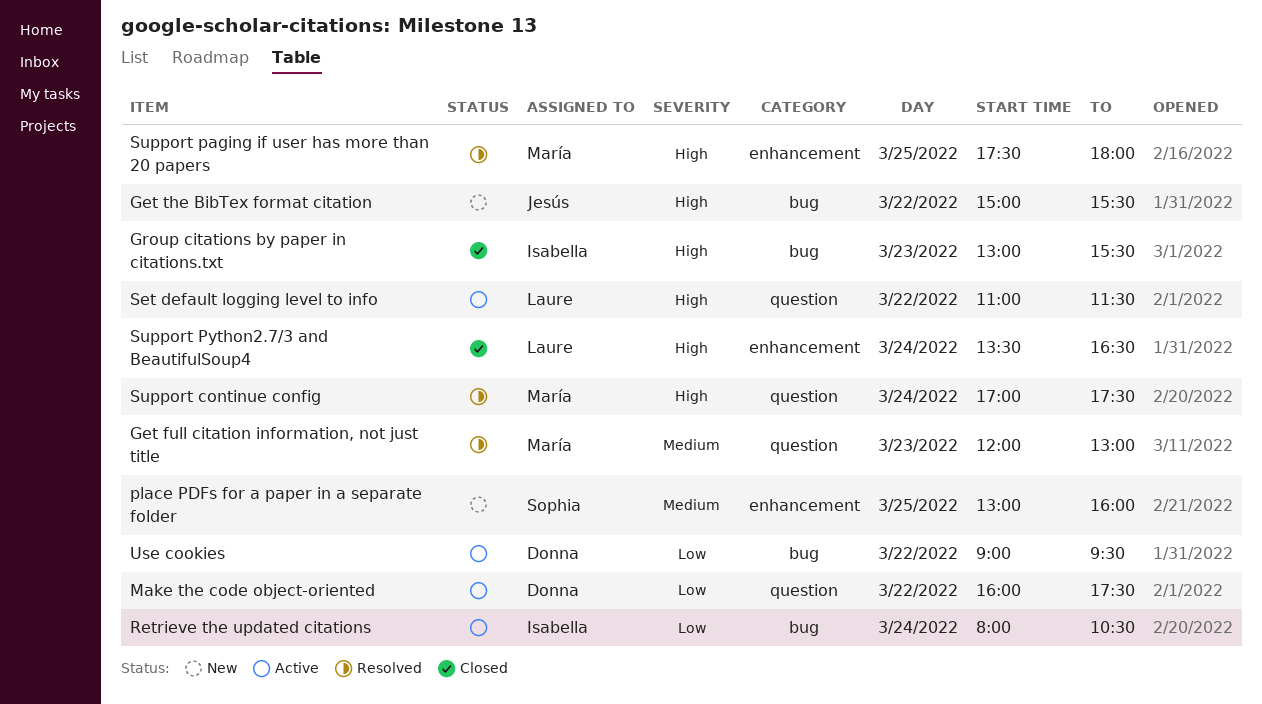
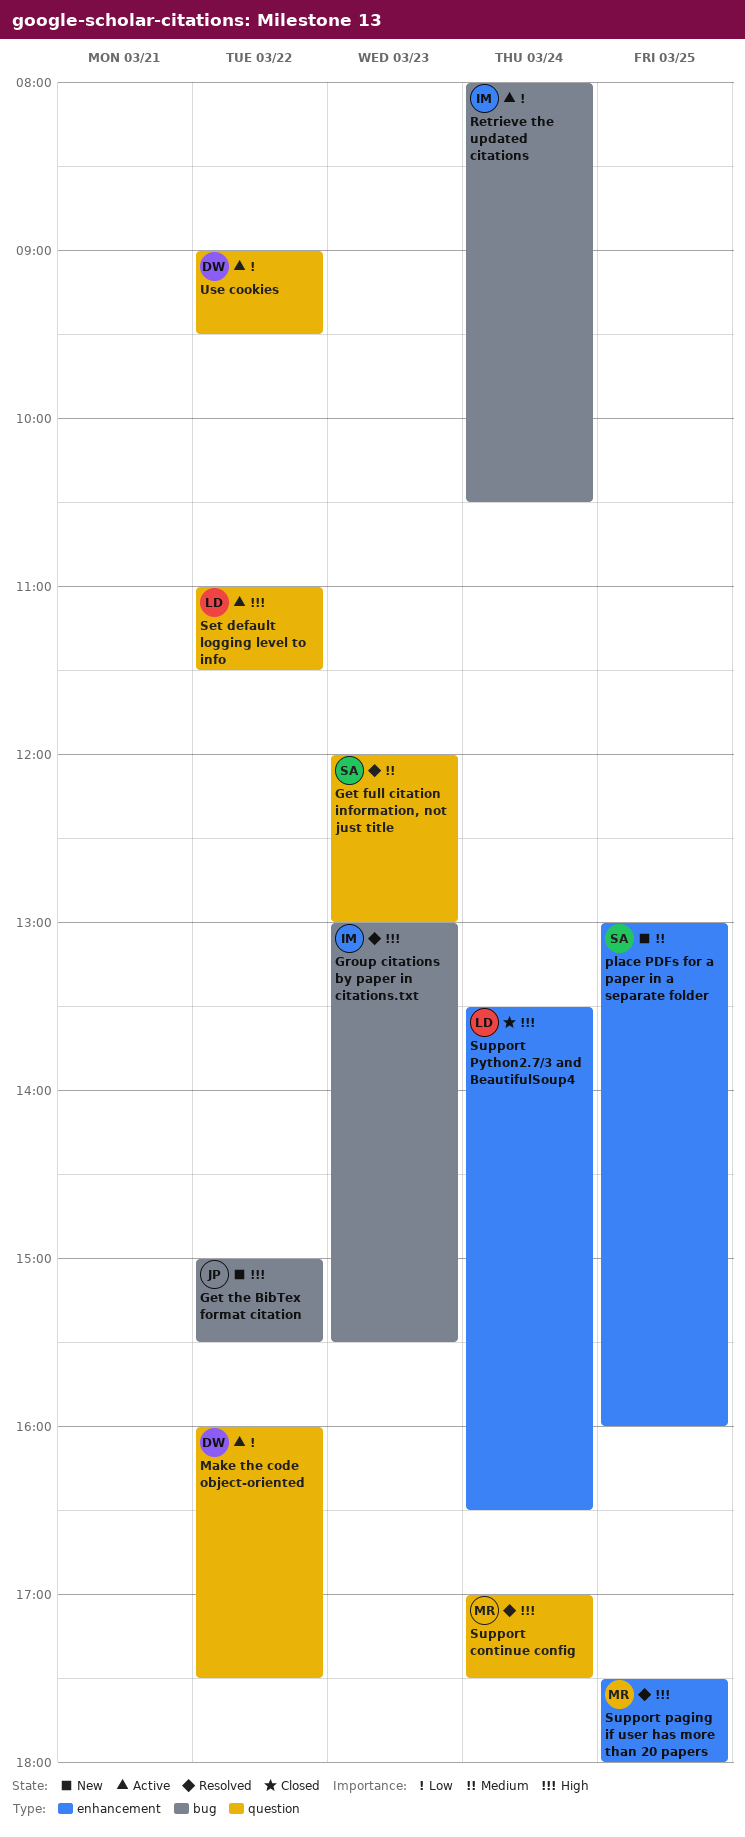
Get full citation information, not just title, owner: María -> Sophia
Group citations by paper in citations.txt, status: Closed -> Resolved
Use cookies, label: bug -> question

